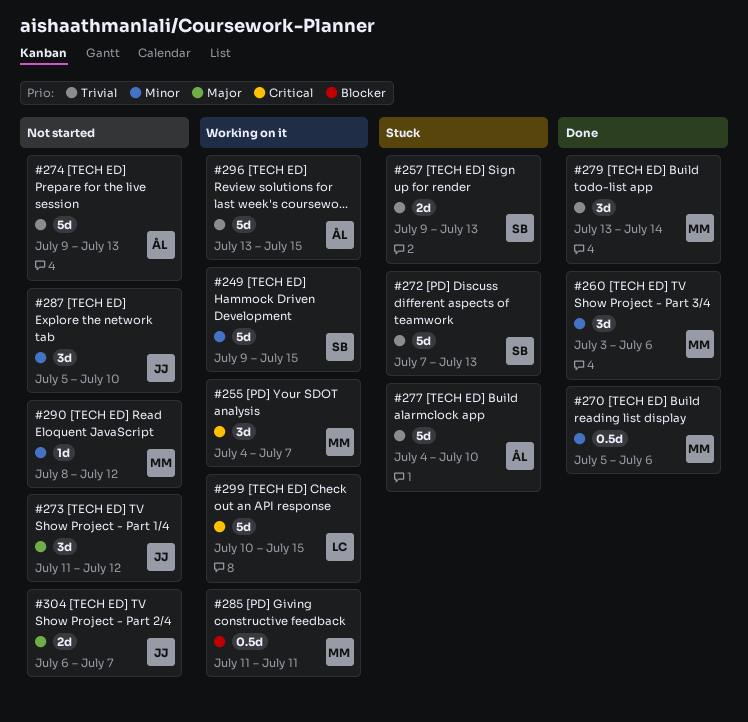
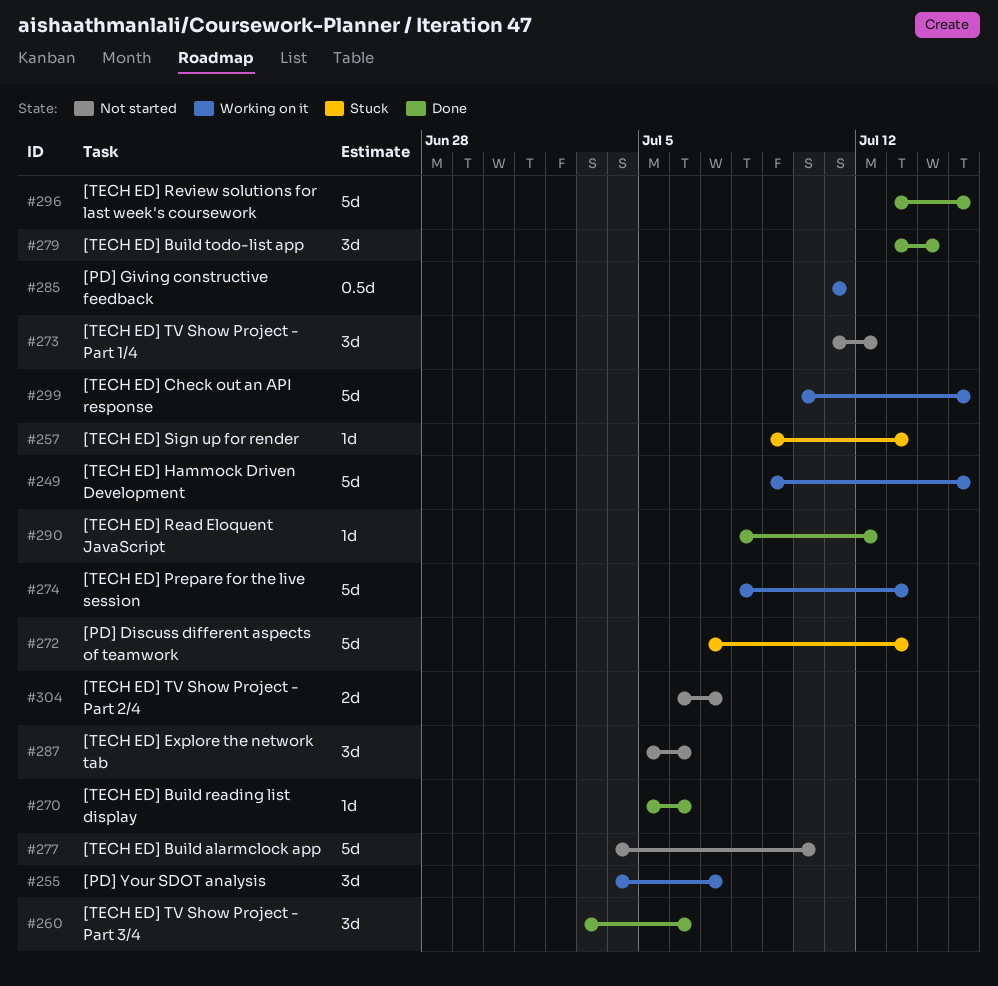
#257, estimate: 2d -> 1d
#270, estimate: 0.5d -> 1d
#274, status: Not started -> Working on it
#274, start: Jul 9 -> Jul 8
#277, status: Stuck -> Not started
#287, due: Jul 10 -> Jul 6
#290, status: Not started -> Done
#296, status: Working on it -> Done

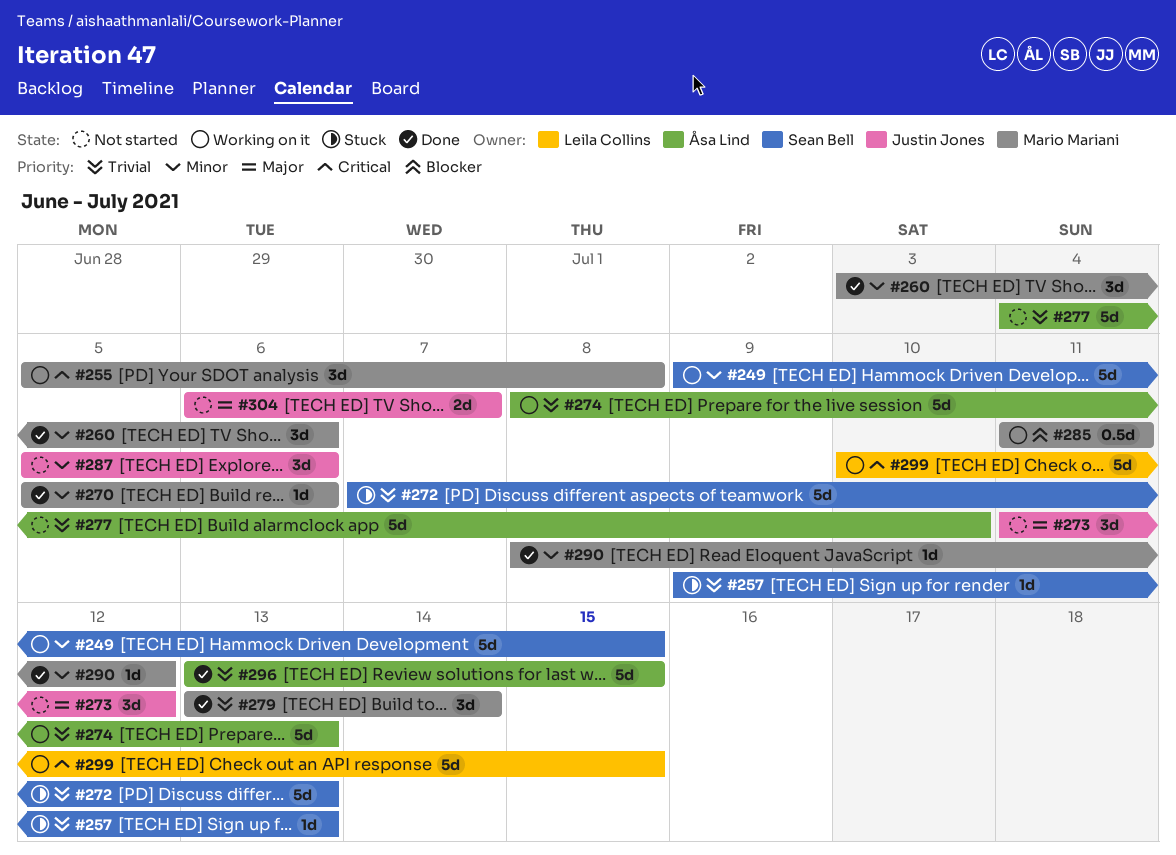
#255, start: Jul 4 -> Jul 5
#255, due: Jul 7 -> Jul 8

